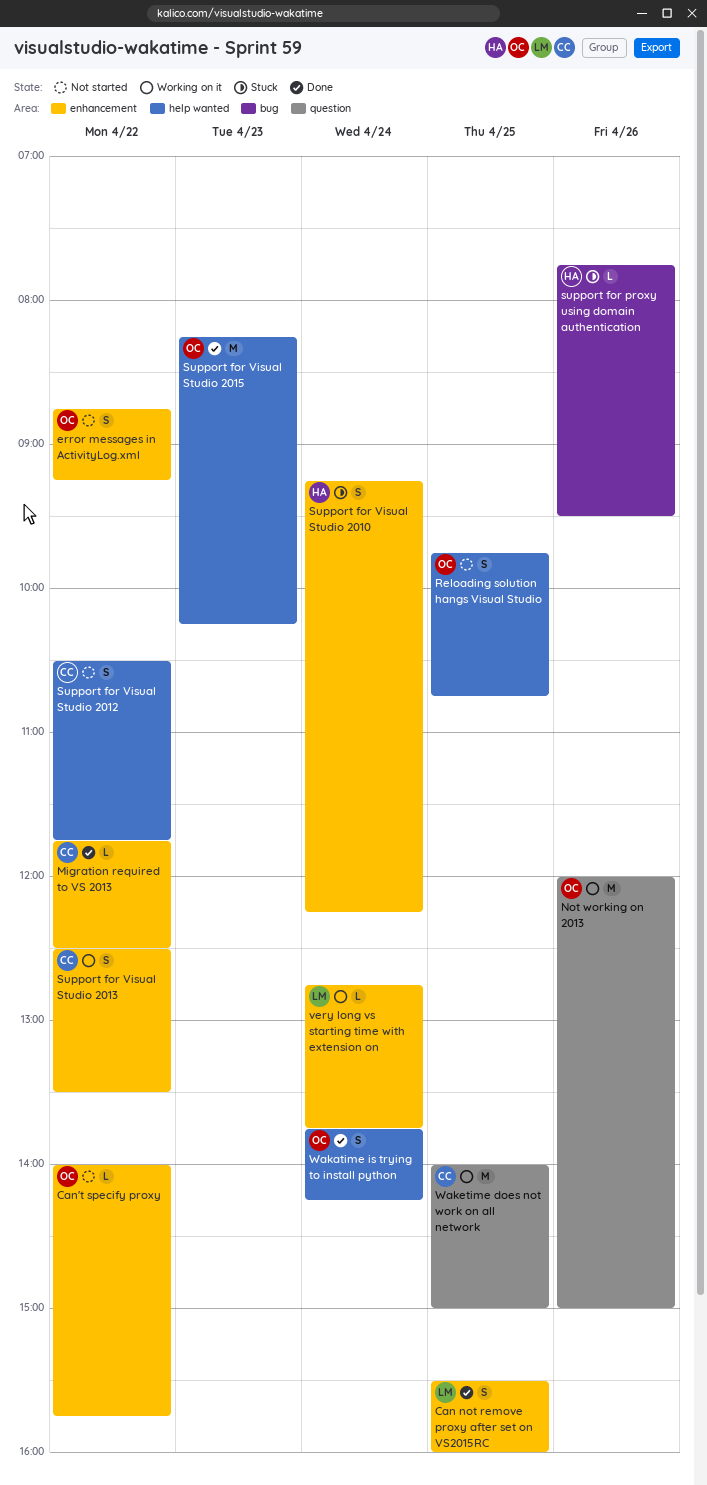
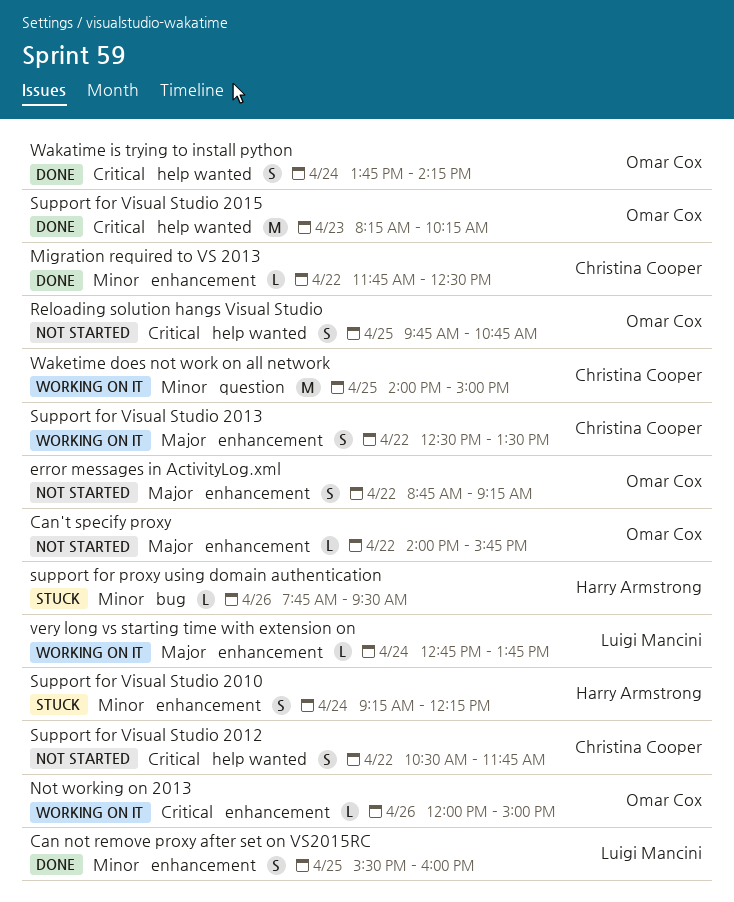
Not working on 2013, label: question -> enhancement
Not working on 2013, estimate: M -> L

